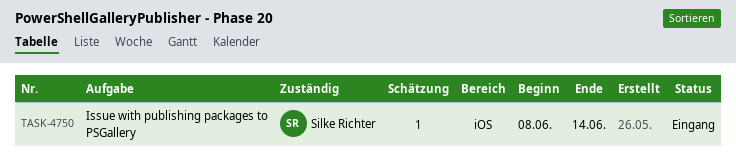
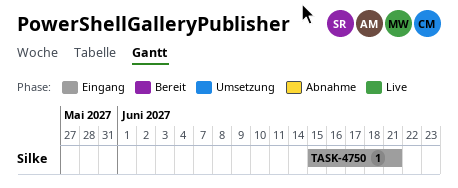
TASK-4750, start: Jun 8 -> Jun 15
TASK-4750, due: Jun 14 -> Jun 21

